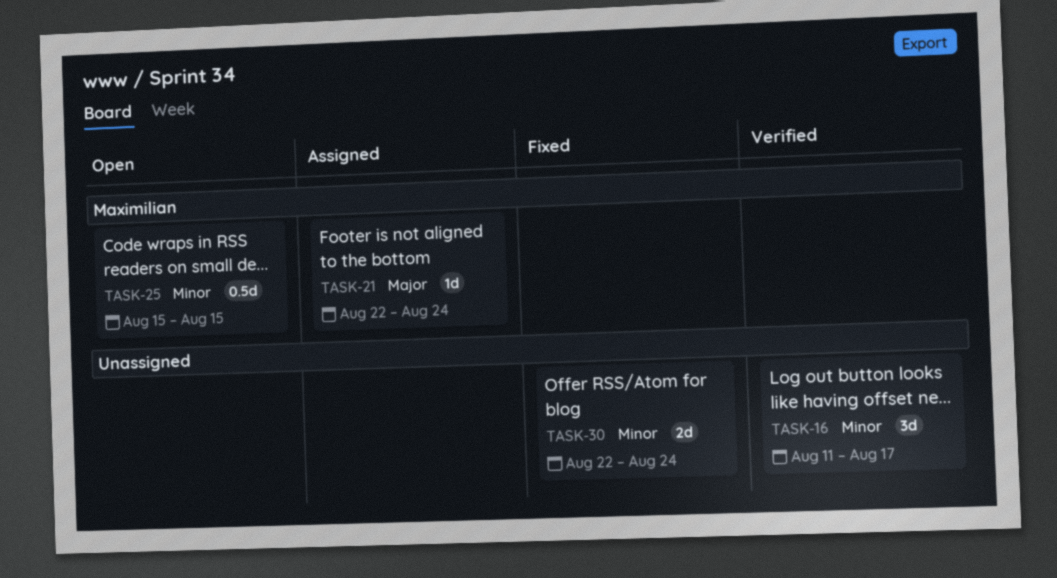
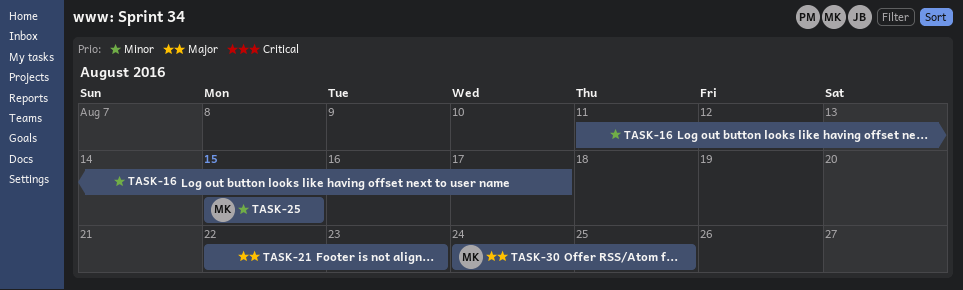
TASK-21, owner: Maximilian -> none
TASK-21, due: Aug 24 -> Aug 23
TASK-30, owner: none -> Maximilian
TASK-30, priority: Minor -> Major
TASK-30, start: Aug 22 -> Aug 24
TASK-30, due: Aug 24 -> Aug 25

